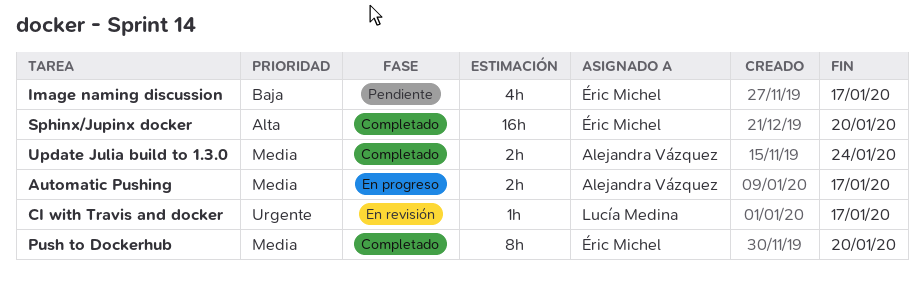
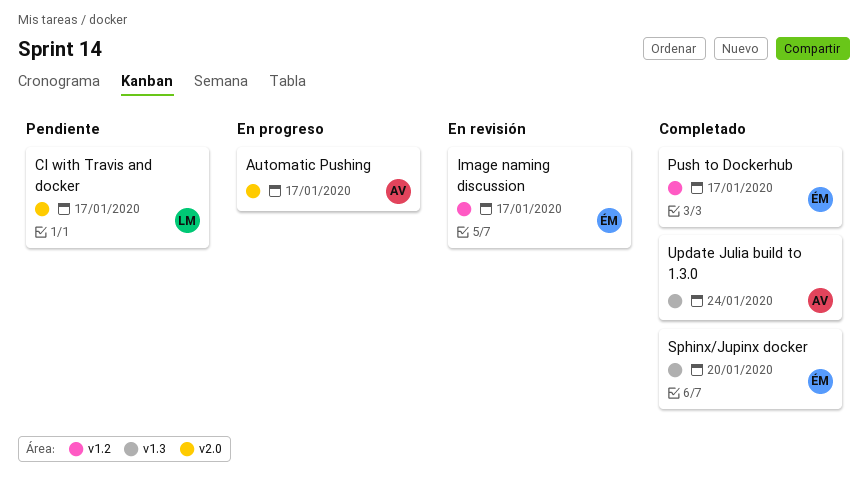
CI with Travis and docker, status: En revisión -> Pendiente
Image naming discussion, status: Pendiente -> En revisión
Push to Dockerhub, due: Jan 20 -> Jan 17

